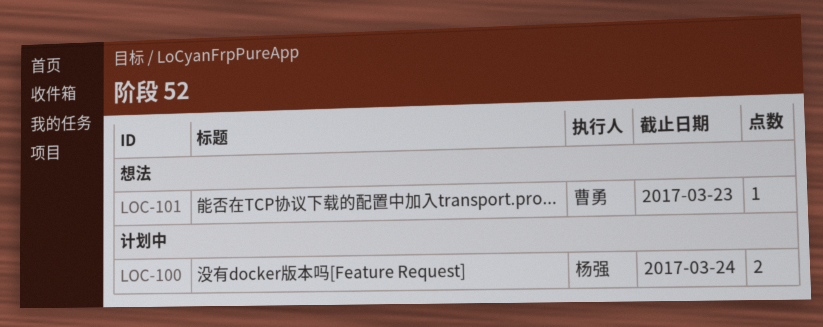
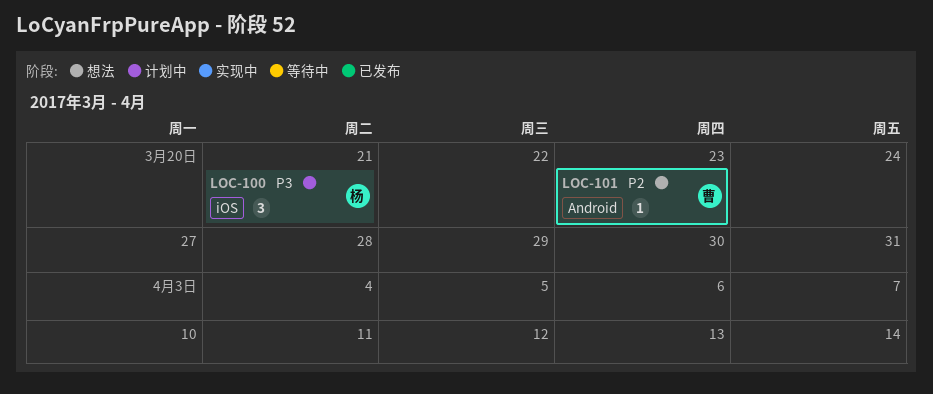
LOC-100, estimate: 2 -> 3
LOC-100, due: Mar 24 -> Mar 21

